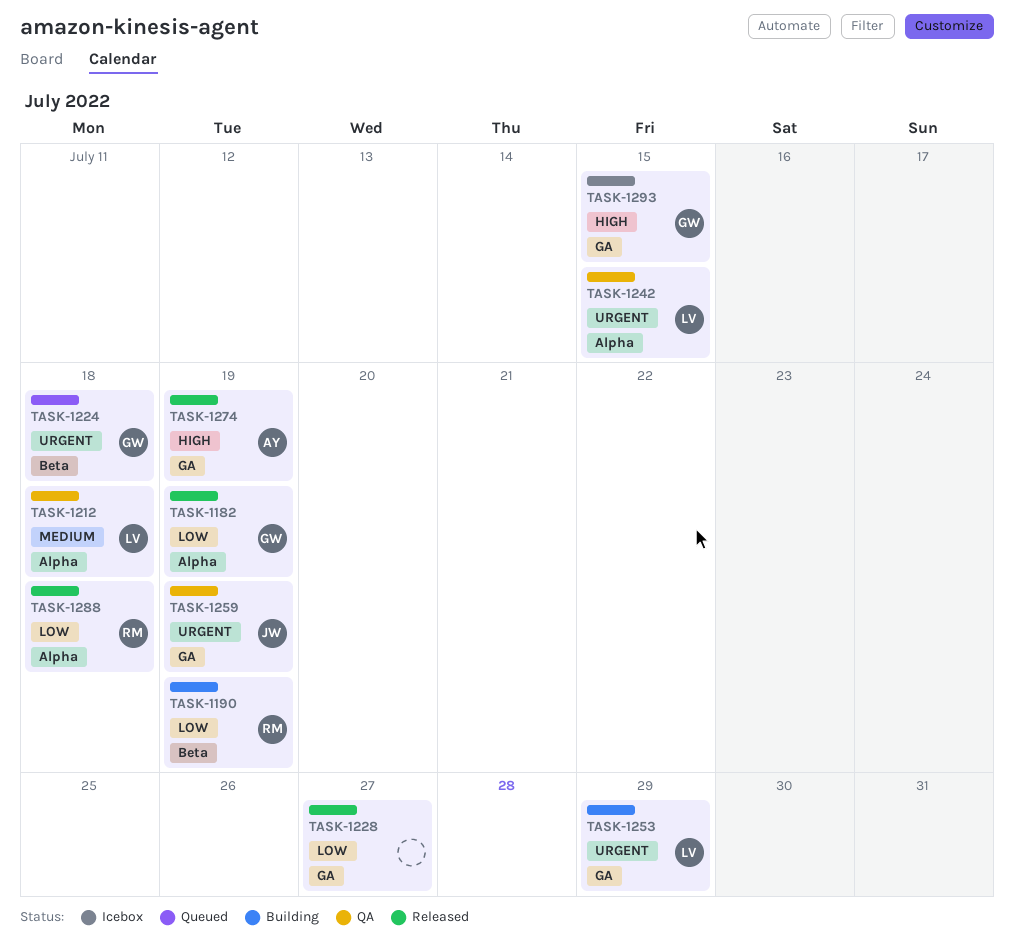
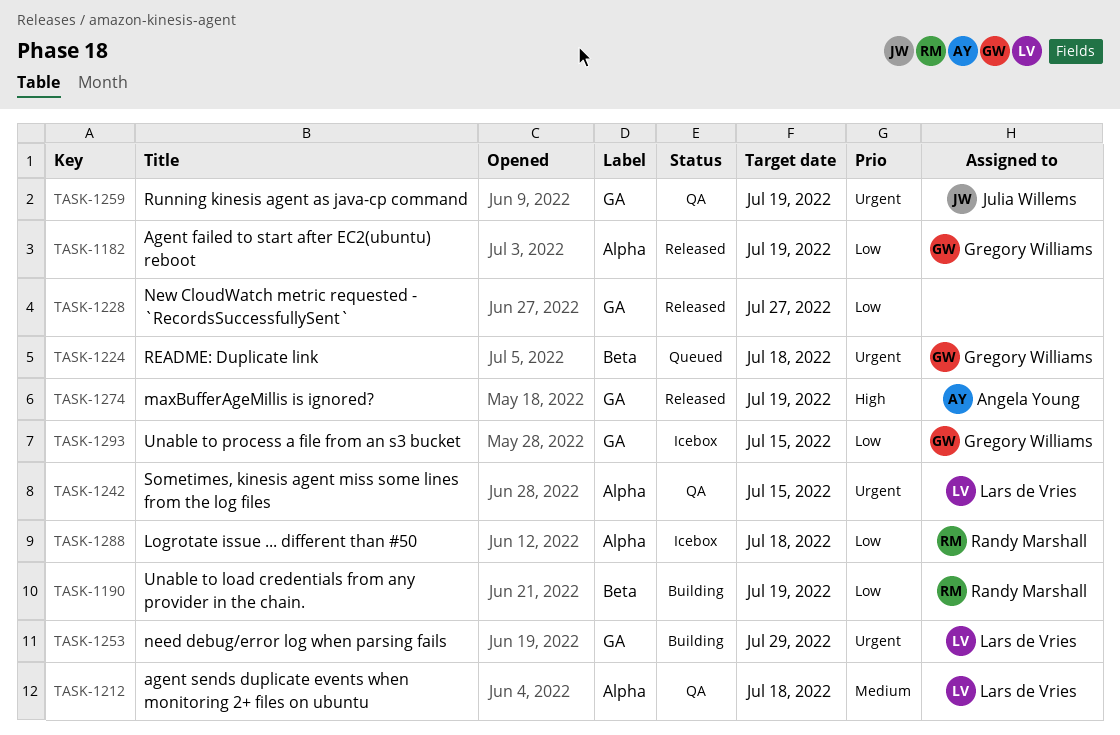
TASK-1288, status: Released -> Icebox
TASK-1293, priority: High -> Low

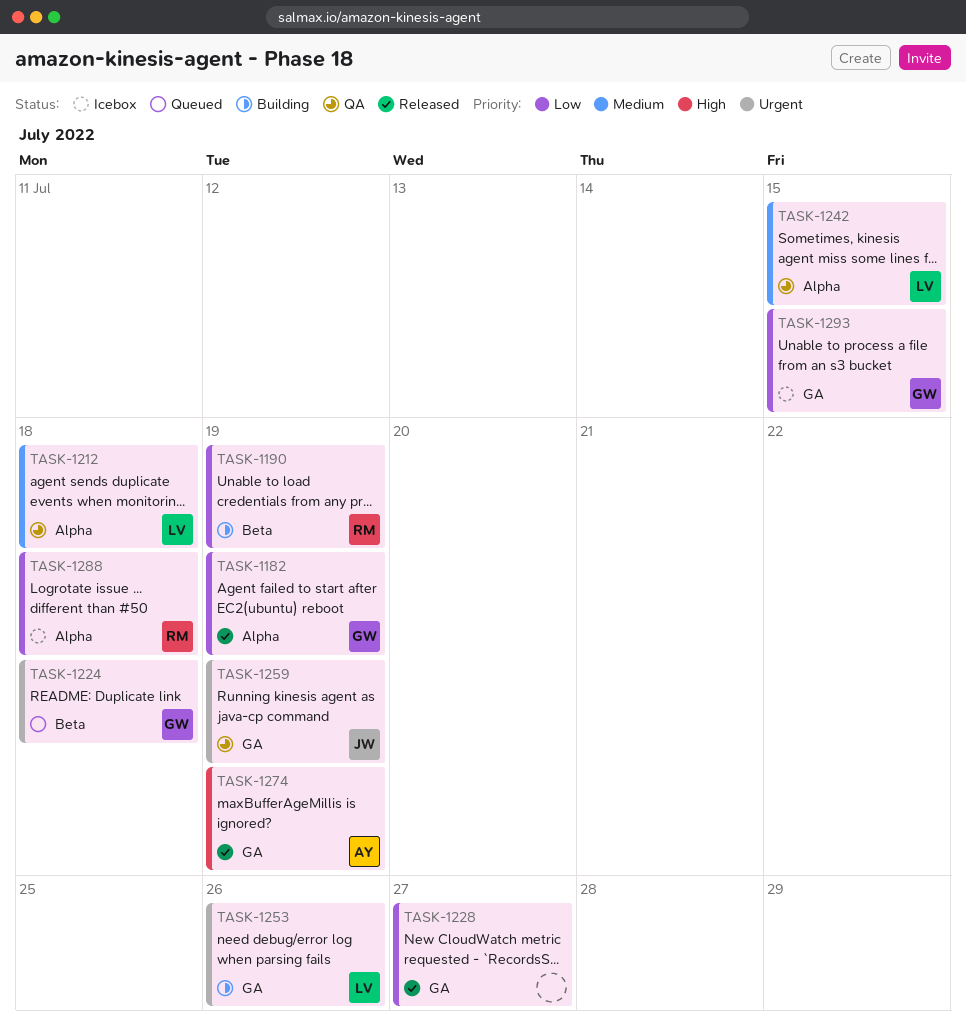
TASK-1242, priority: Urgent -> Medium
TASK-1253, due: Jul 29 -> Jul 26

